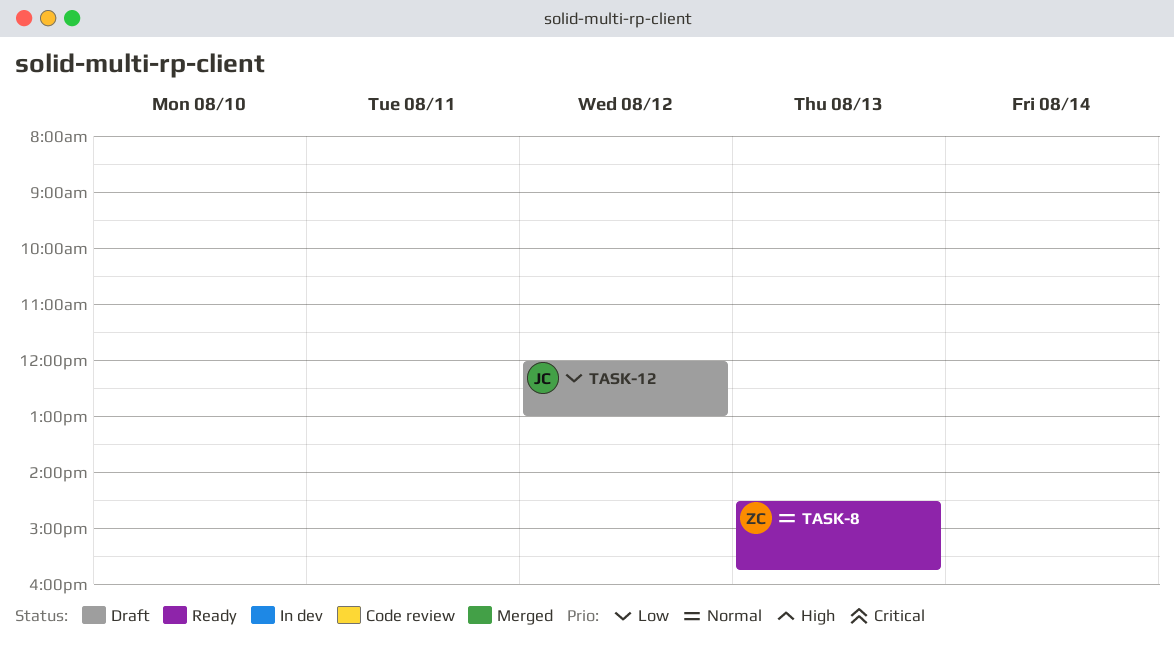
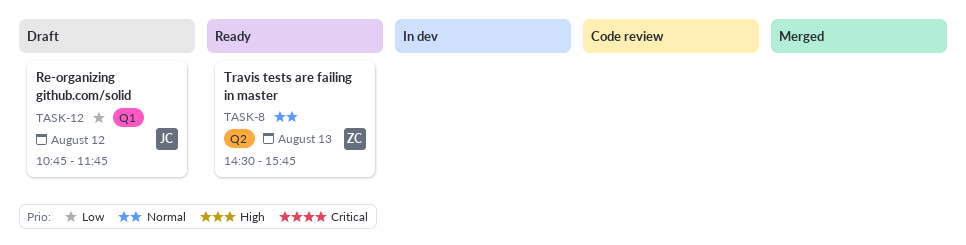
TASK-12, begins: 12:00 -> 10:45
TASK-12, ends: 13:00 -> 11:45

